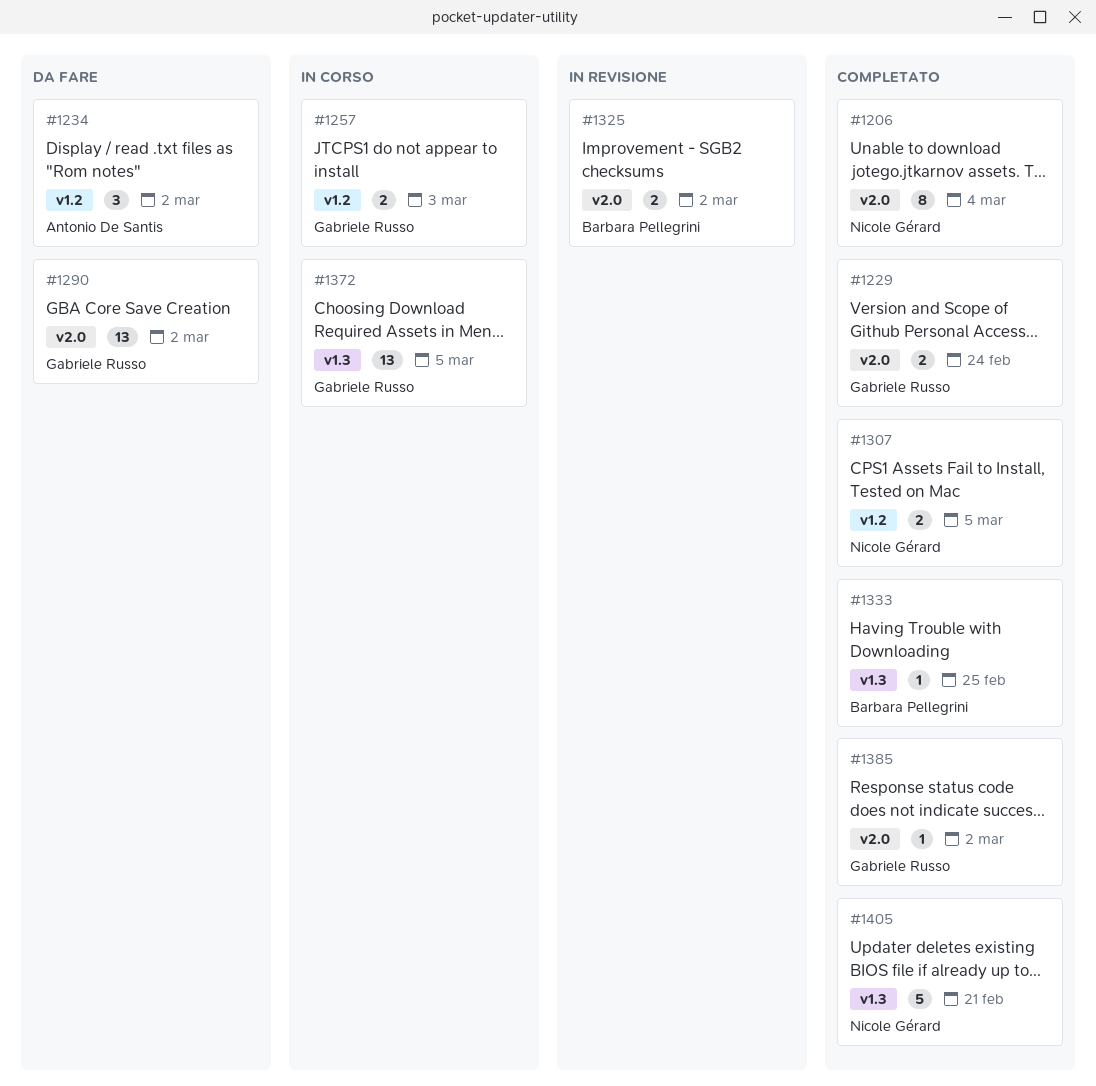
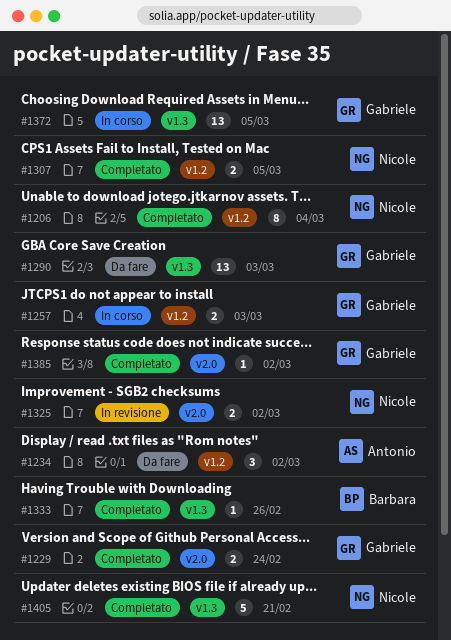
#1206, label: v2.0 -> v1.2
#1290, label: v2.0 -> v1.3
#1290, due: Mar 2 -> Mar 3
#1325, owner: Barbara Pellegrini -> Nicole Gérard
#1333, due: Feb 25 -> Feb 26

